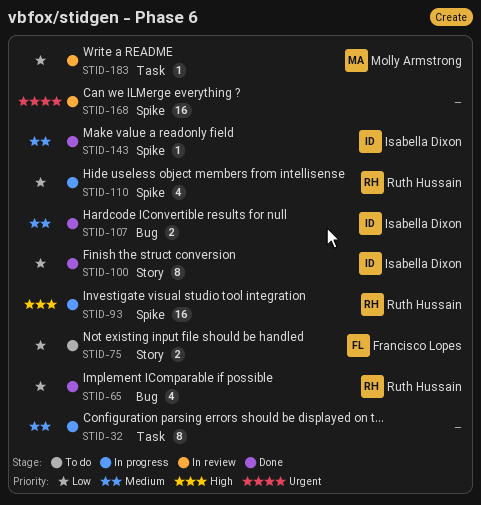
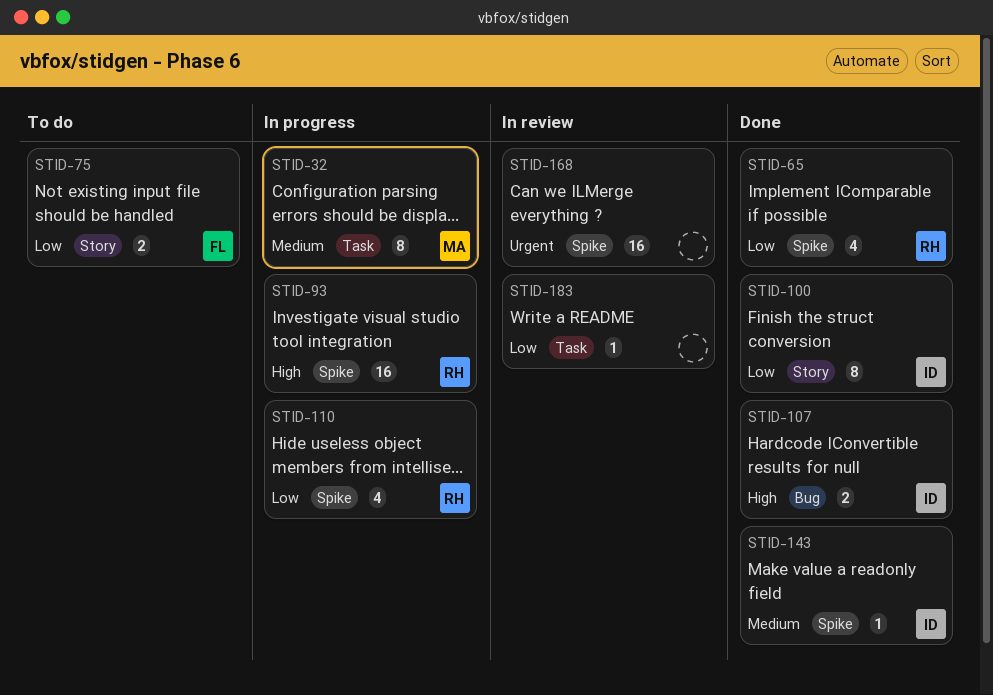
STID-32, owner: none -> Molly Armstrong
STID-65, label: Bug -> Spike
STID-107, priority: Medium -> High
STID-183, owner: Molly Armstrong -> none

